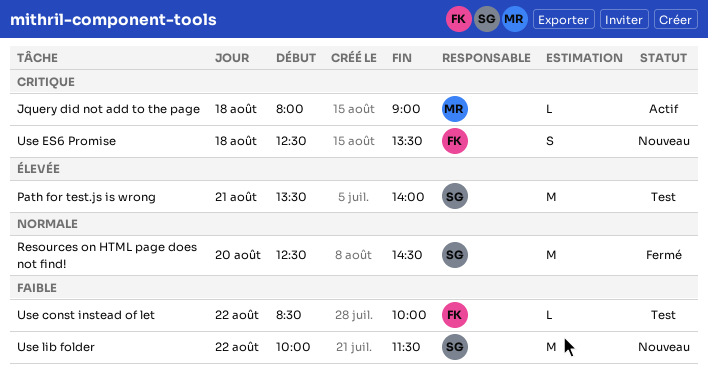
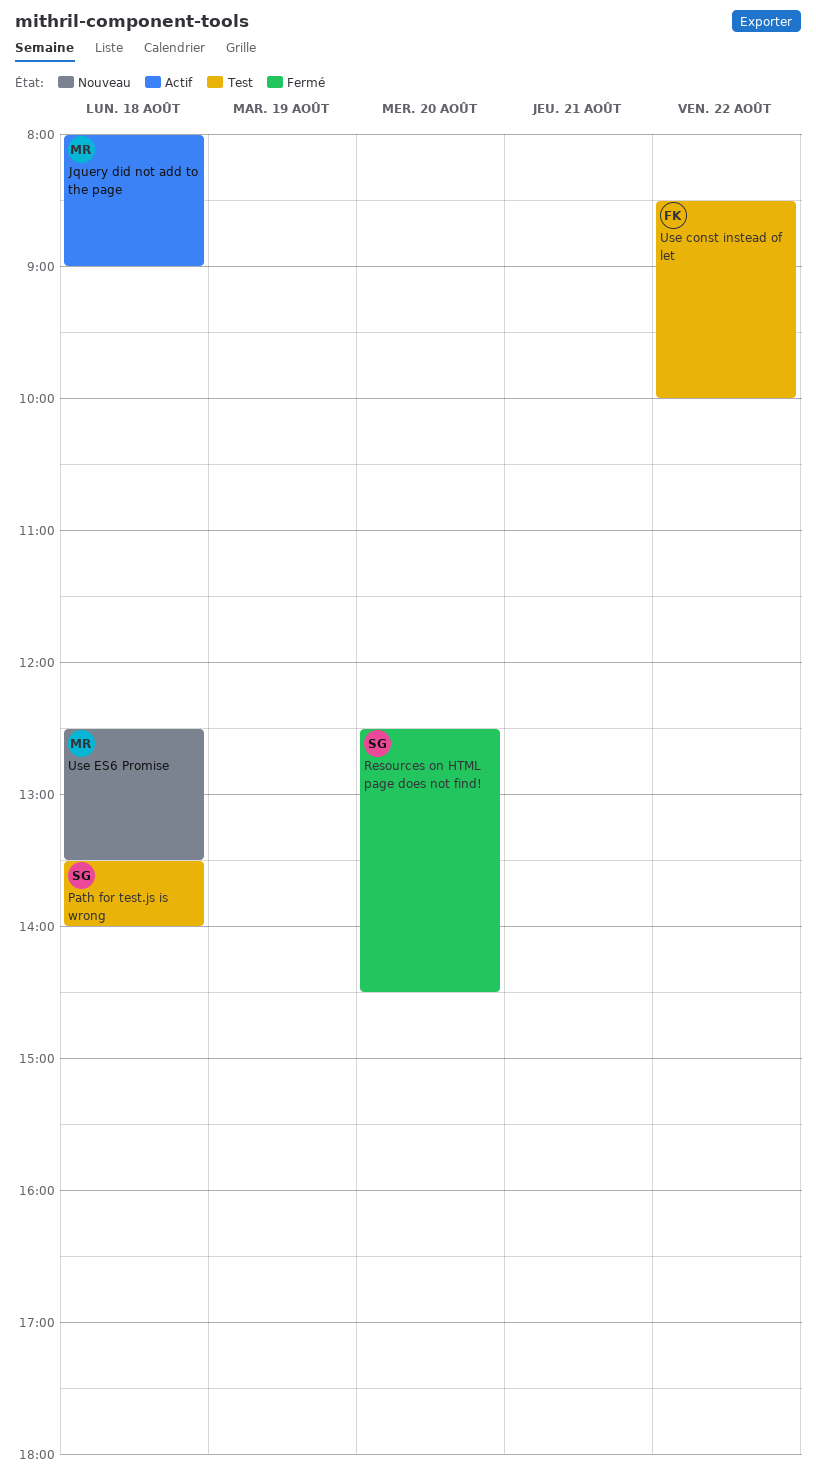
Path for test.js is wrong, day: Aug 21 -> Aug 18
Use ES6 Promise, owner: FK -> MR
Use lib folder: present -> none

